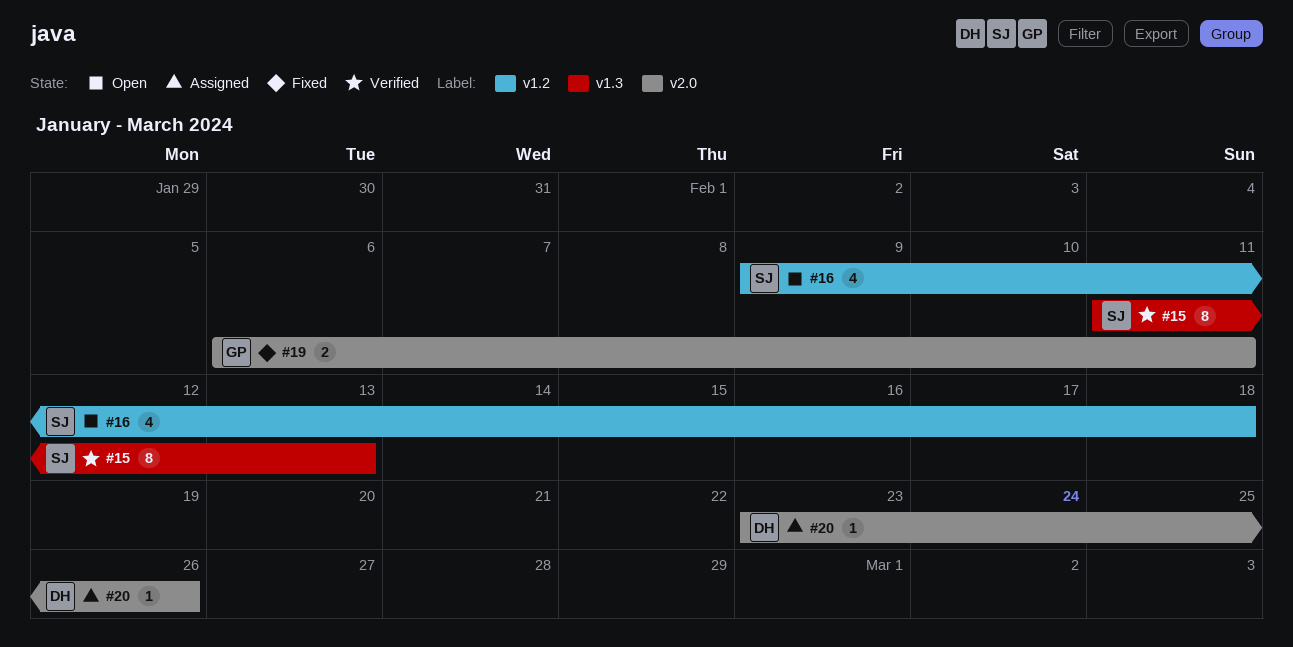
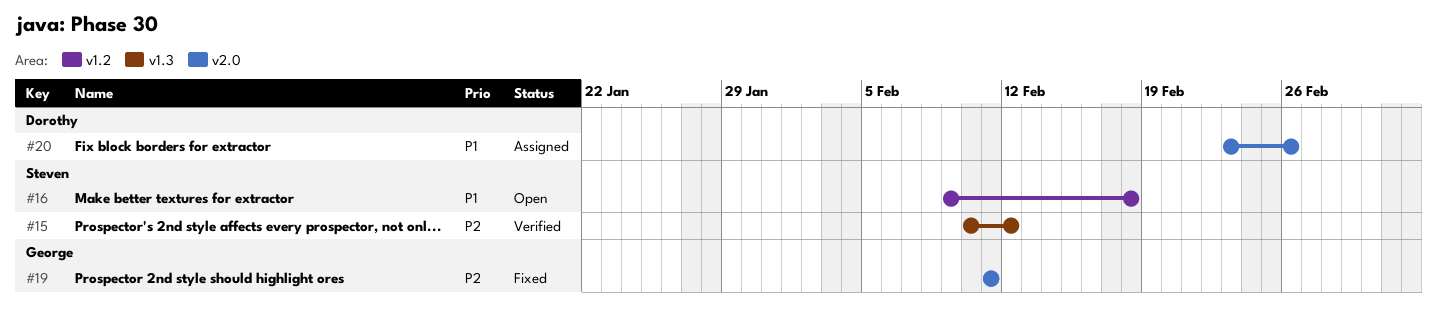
#15, start: Feb 11 -> Feb 10
#15, due: Feb 13 -> Feb 12
#19, start: Feb 6 -> Feb 11

